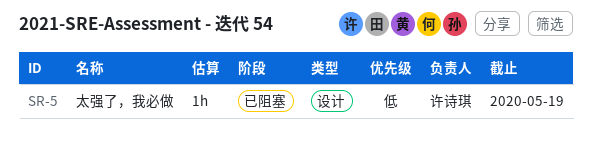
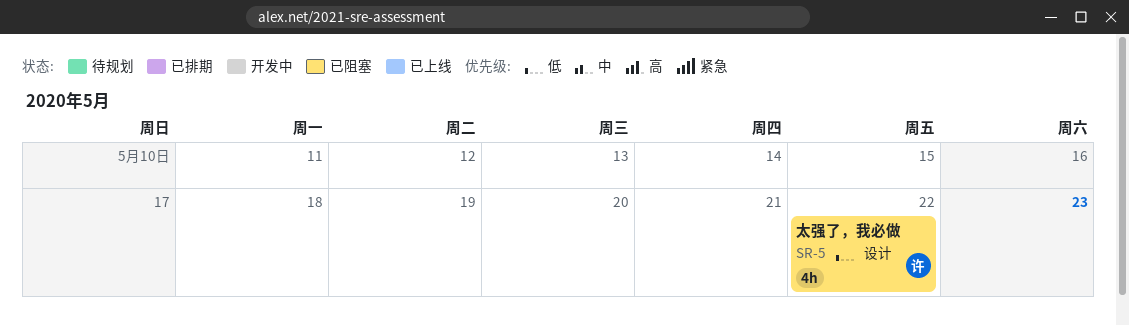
SR-5, estimate: 1h -> 4h
SR-5, due: May 19 -> May 22

